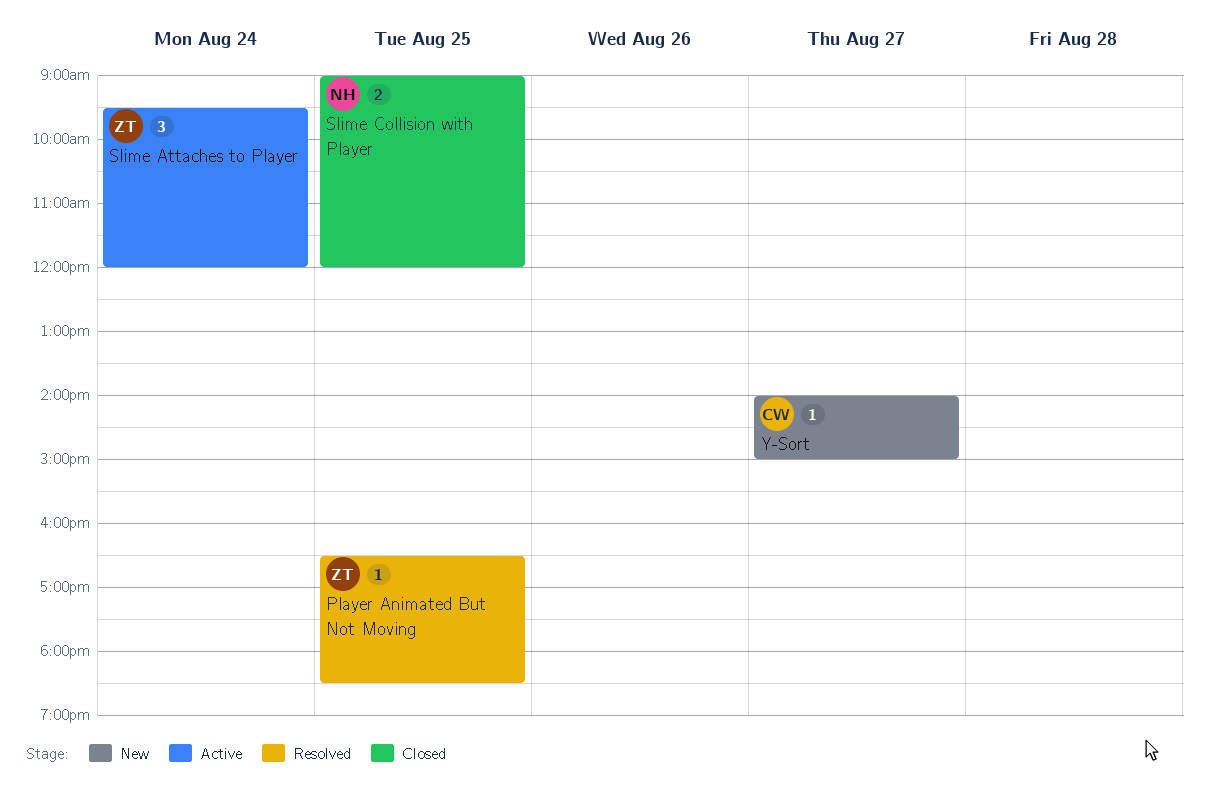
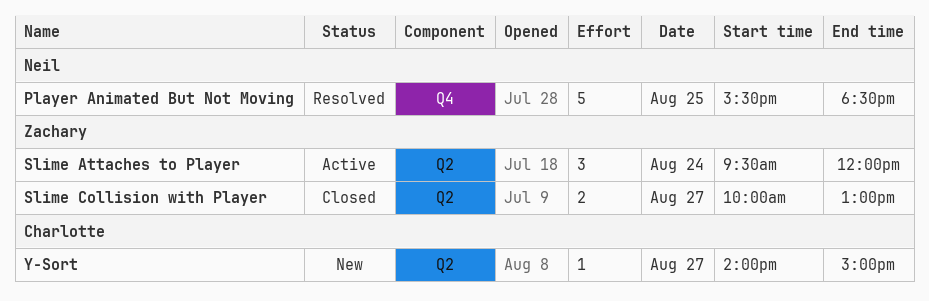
Player Animated But Not Moving, owner: Zachary -> Neil
Player Animated But Not Moving, estimate: 1 -> 5
Player Animated But Not Moving, begins: 16:30 -> 15:30
Slime Collision with Player, owner: Neil -> Zachary
Slime Collision with Player, day: Aug 25 -> Aug 27
Slime Collision with Player, begins: 09:00 -> 10:00
Slime Collision with Player, ends: 12:00 -> 13:00

